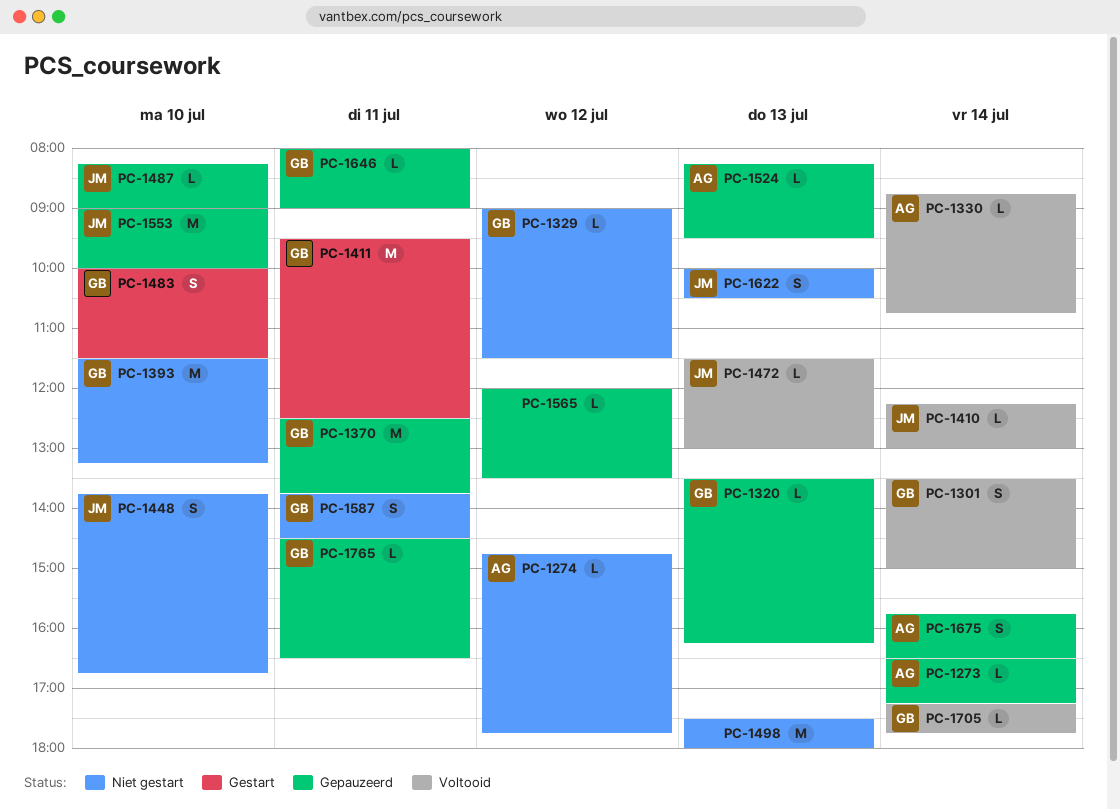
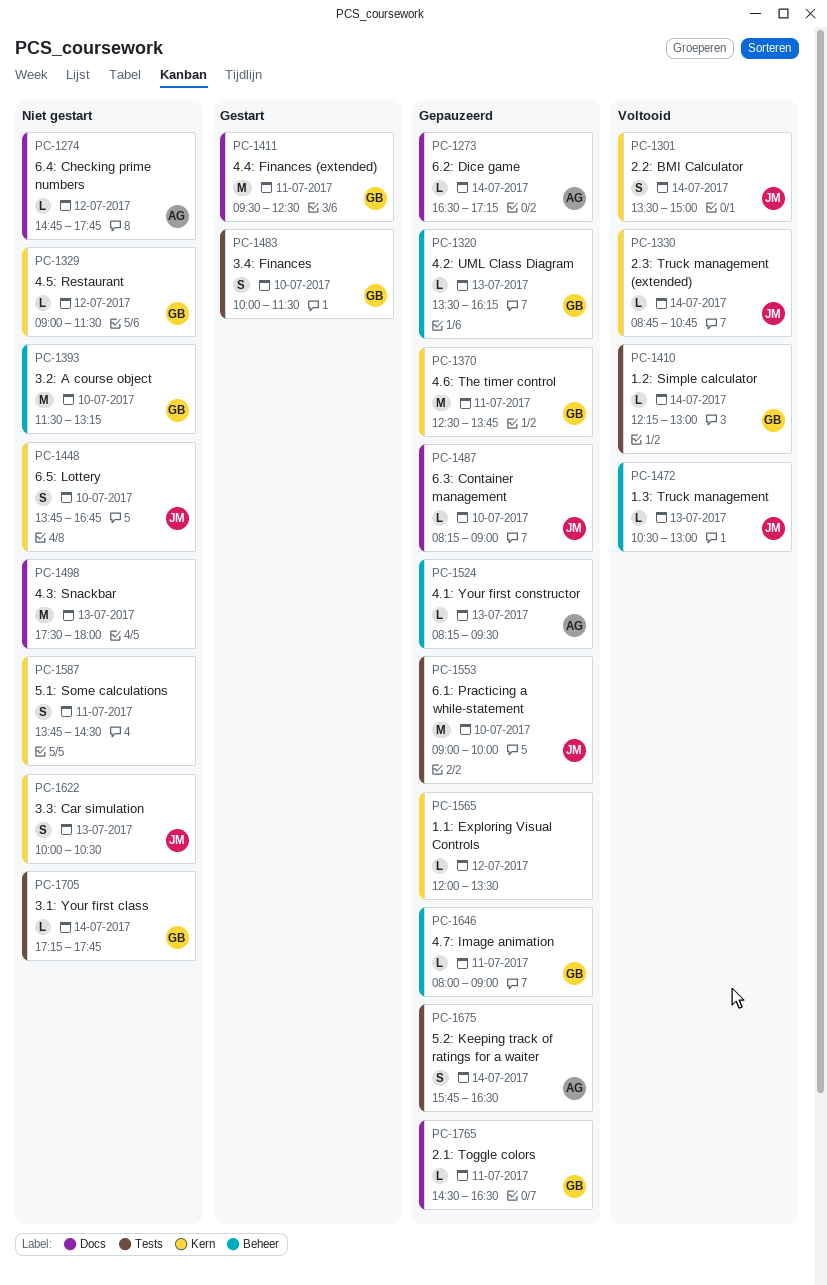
PC-1301, owner: GB -> JM
PC-1330, owner: AG -> JM
PC-1410, owner: JM -> GB
PC-1472, begins: 11:30 -> 10:30
PC-1587, owner: GB -> none
PC-1705, status: Voltooid -> Niet gestart

